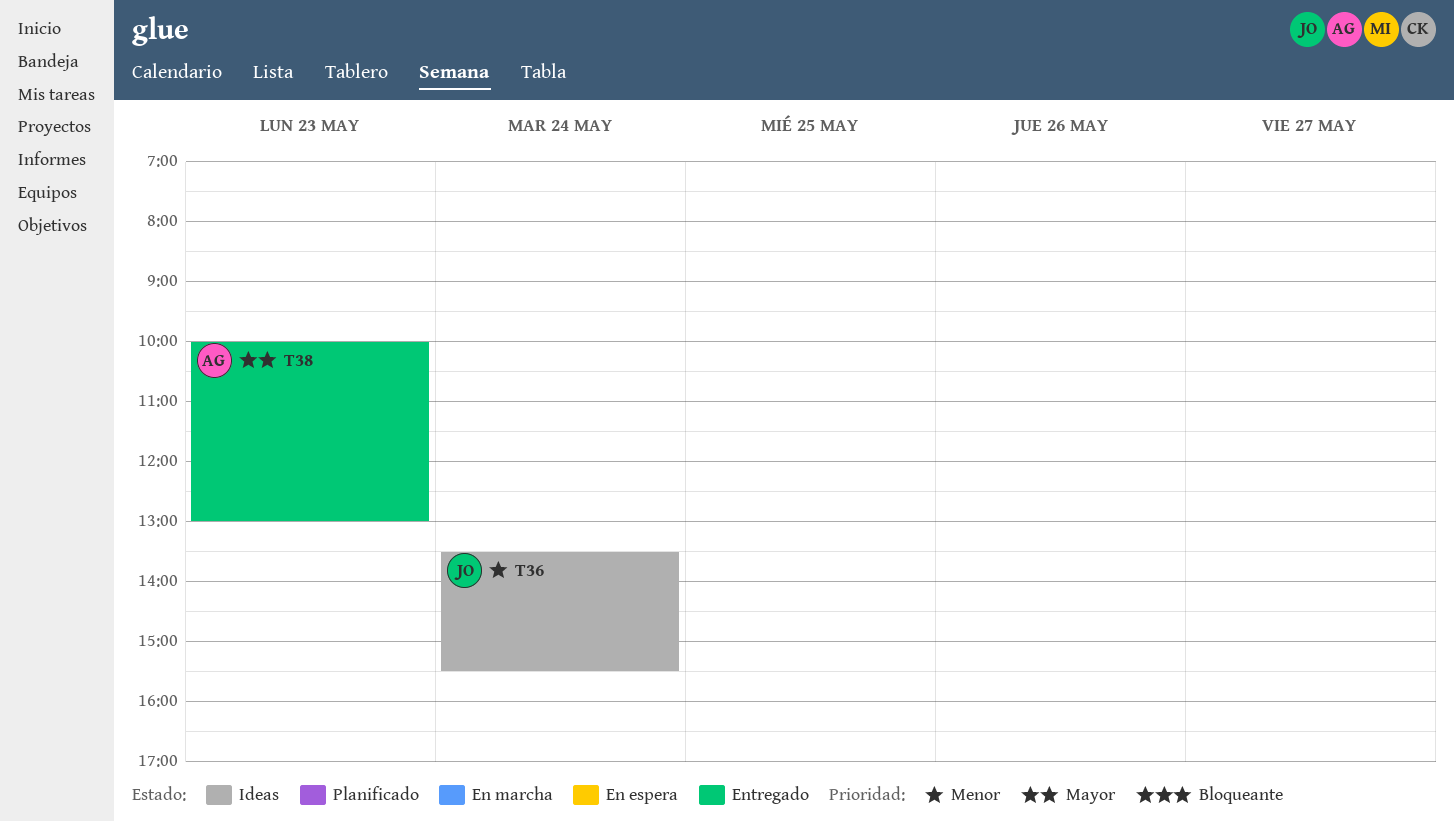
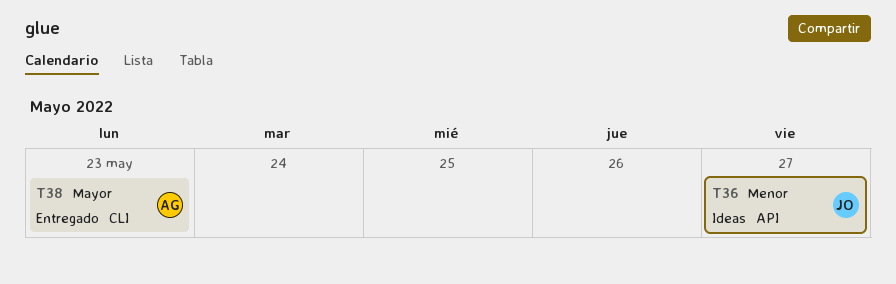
T36, day: May 24 -> May 27

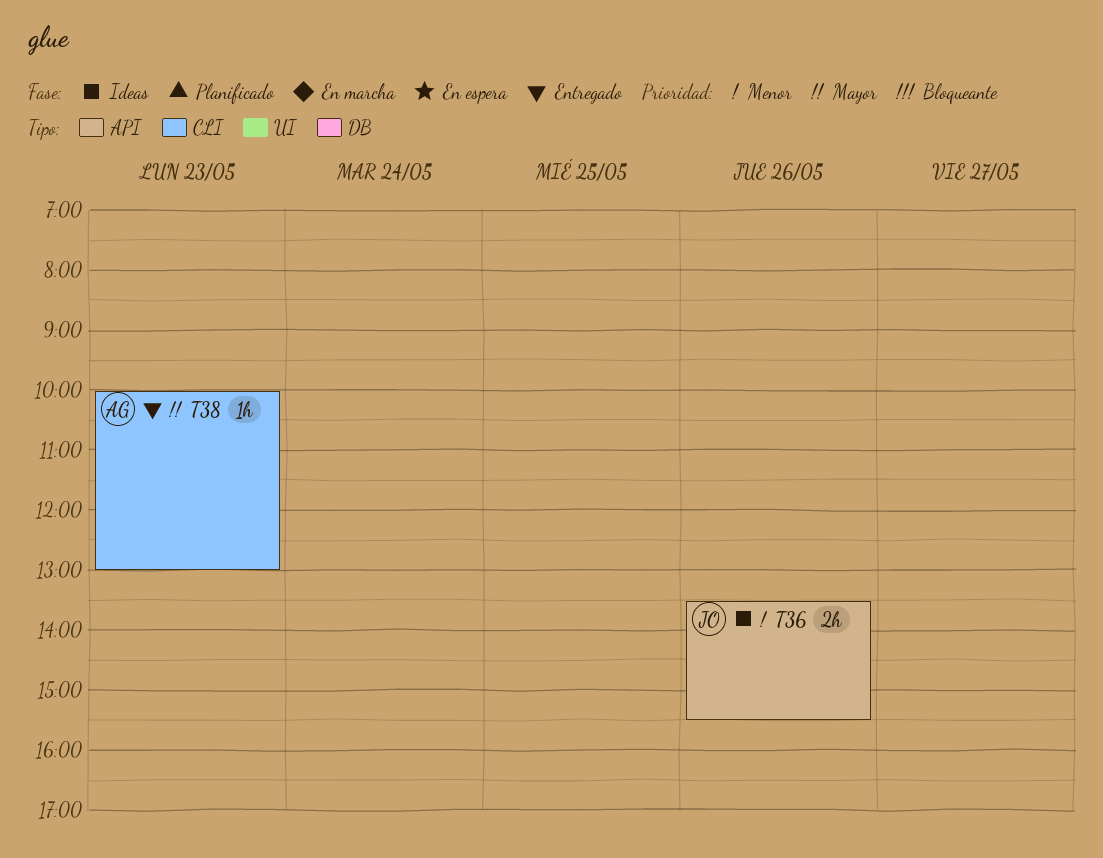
T36, day: May 27 -> May 26

